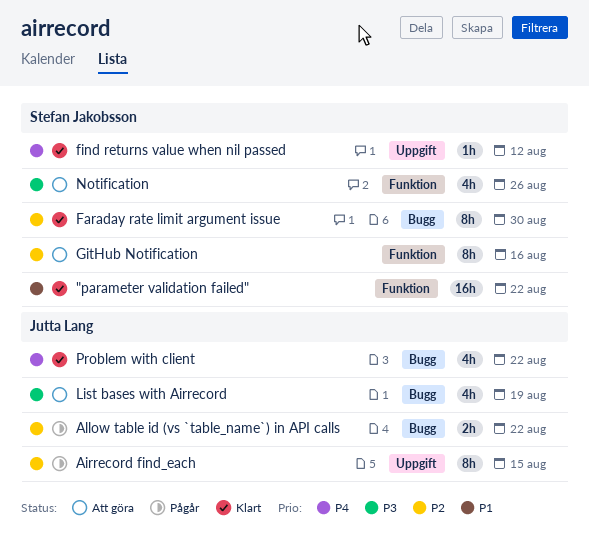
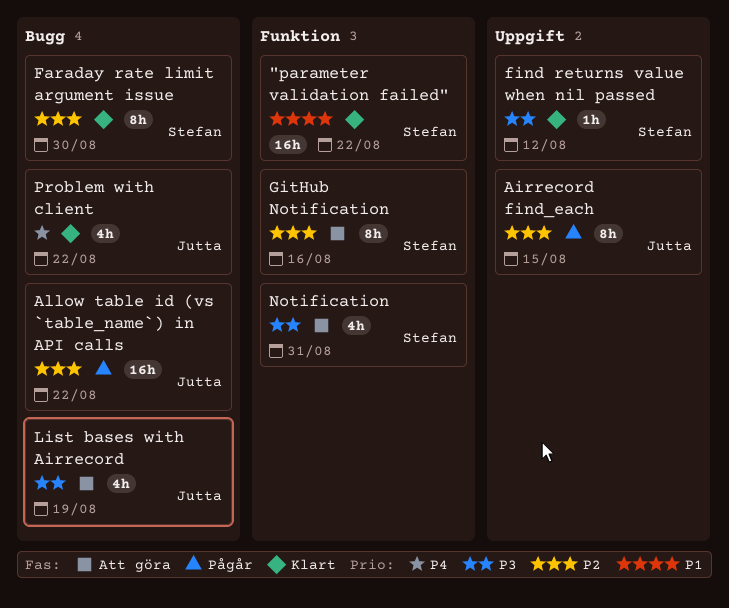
Allow table id (vs `table_name`) in API calls, estimate: 2h -> 16h
find returns value when nil passed, priority: P4 -> P3
Notification, due: Aug 26 -> Aug 31

